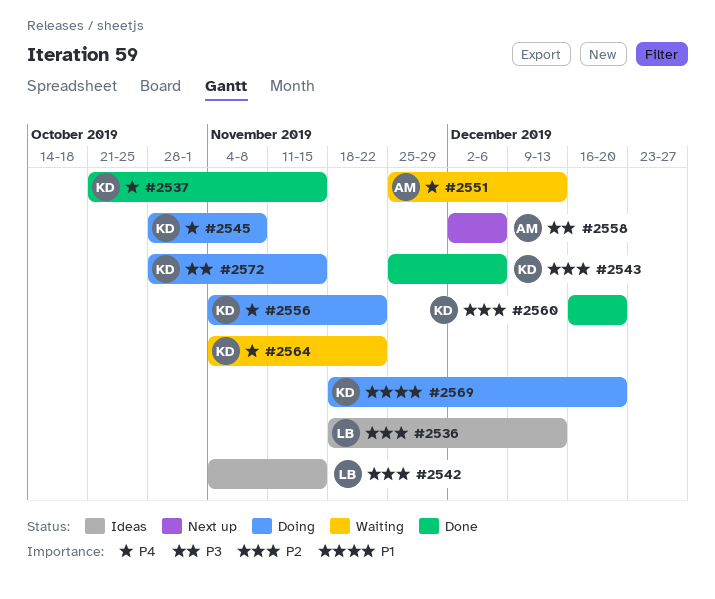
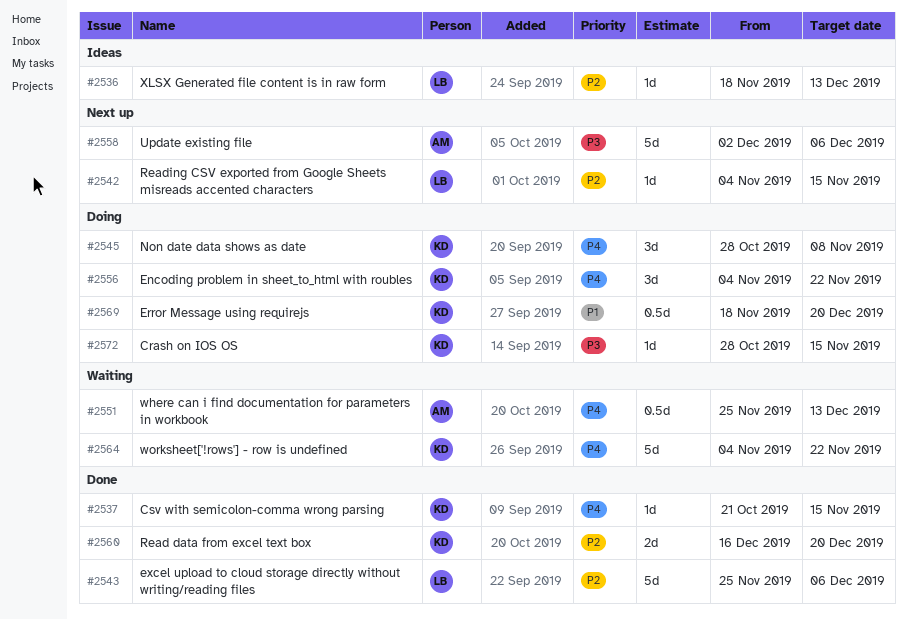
#2542, status: Ideas -> Next up
#2543, owner: KD -> LB

